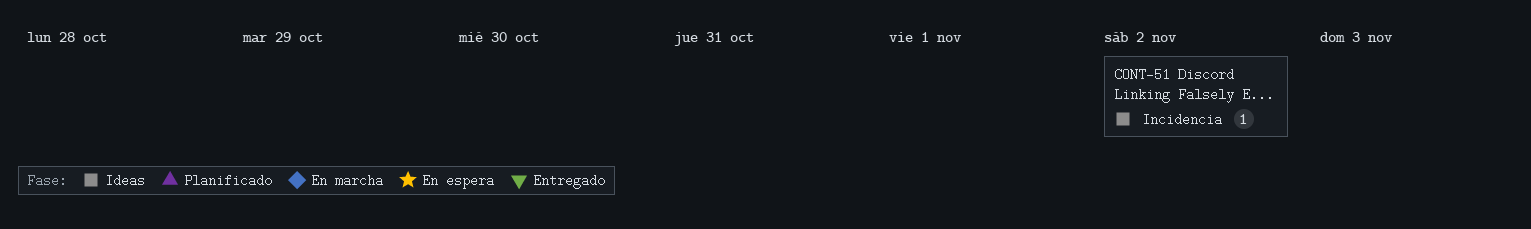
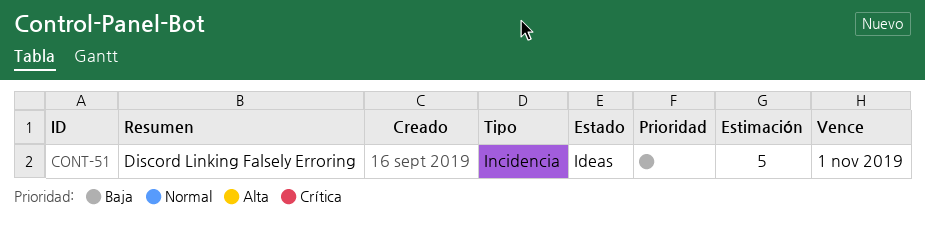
CONT-51, estimate: 1 -> 5
CONT-51, due: Nov 2 -> Nov 1

